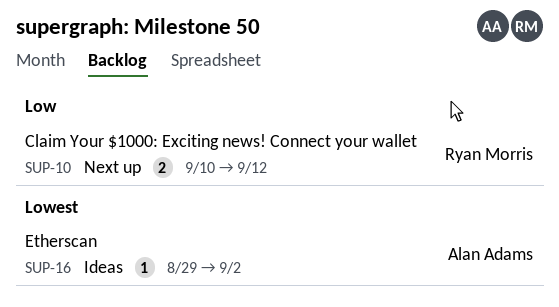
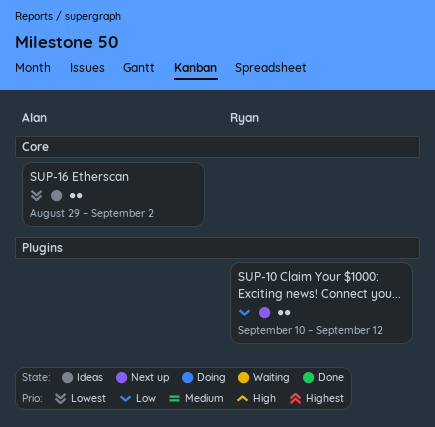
SUP-16, estimate: 1 -> 2

